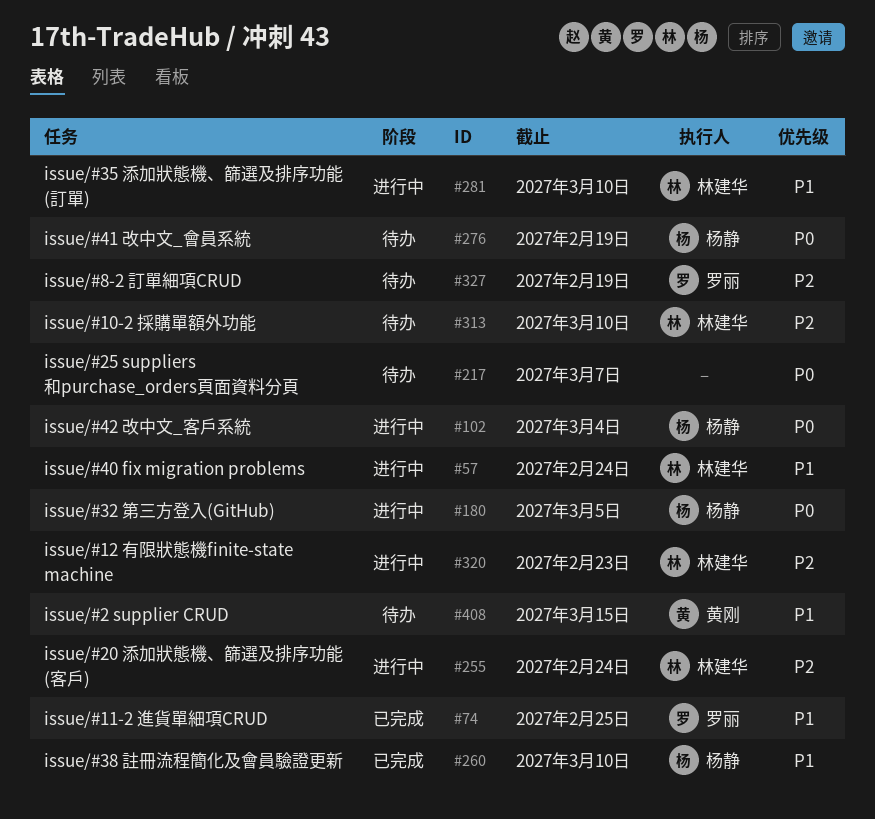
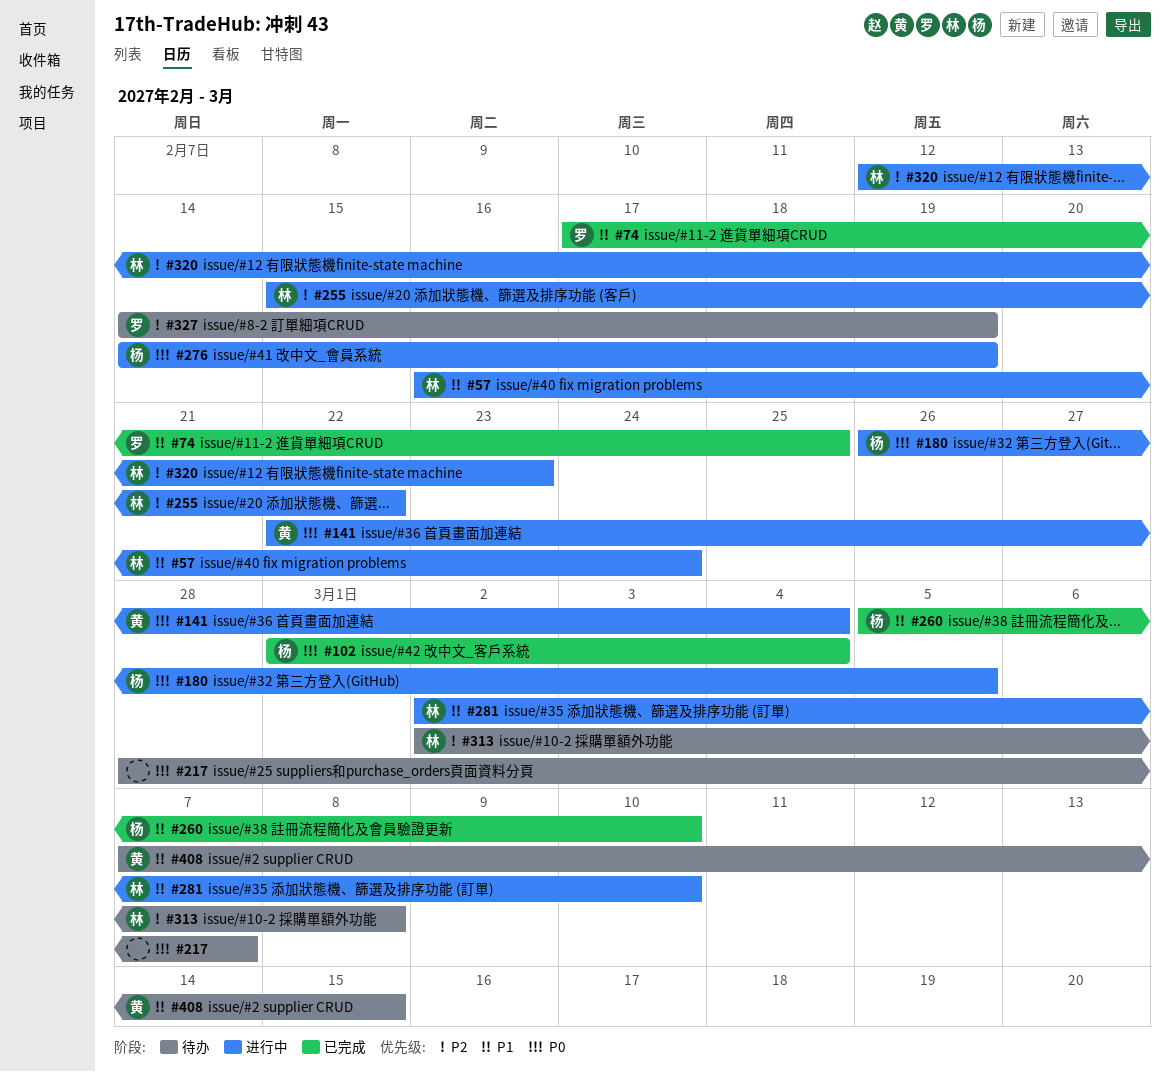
#102, status: 进行中 -> 已完成
#141: none -> present
#255, due: Feb 24 -> Feb 22
#276, status: 待办 -> 进行中
#313, due: Mar 10 -> Mar 8

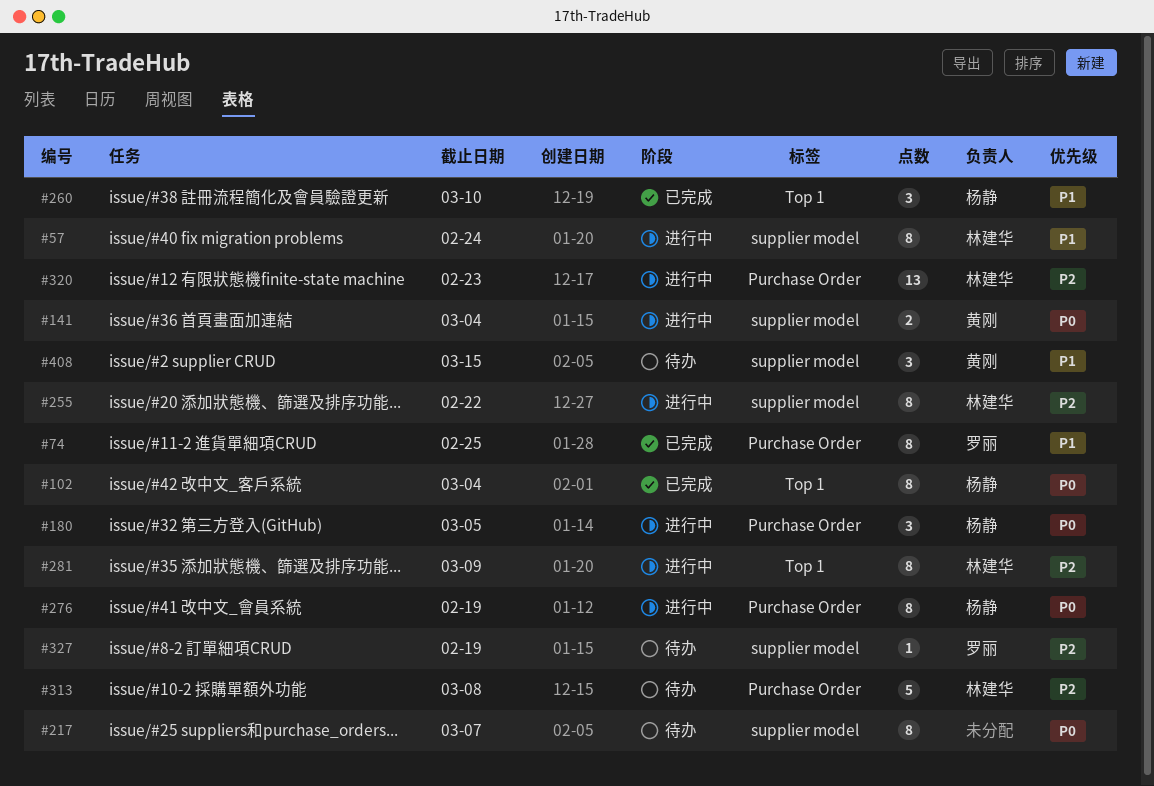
#281, priority: P1 -> P2
#281, due: Mar 10 -> Mar 9

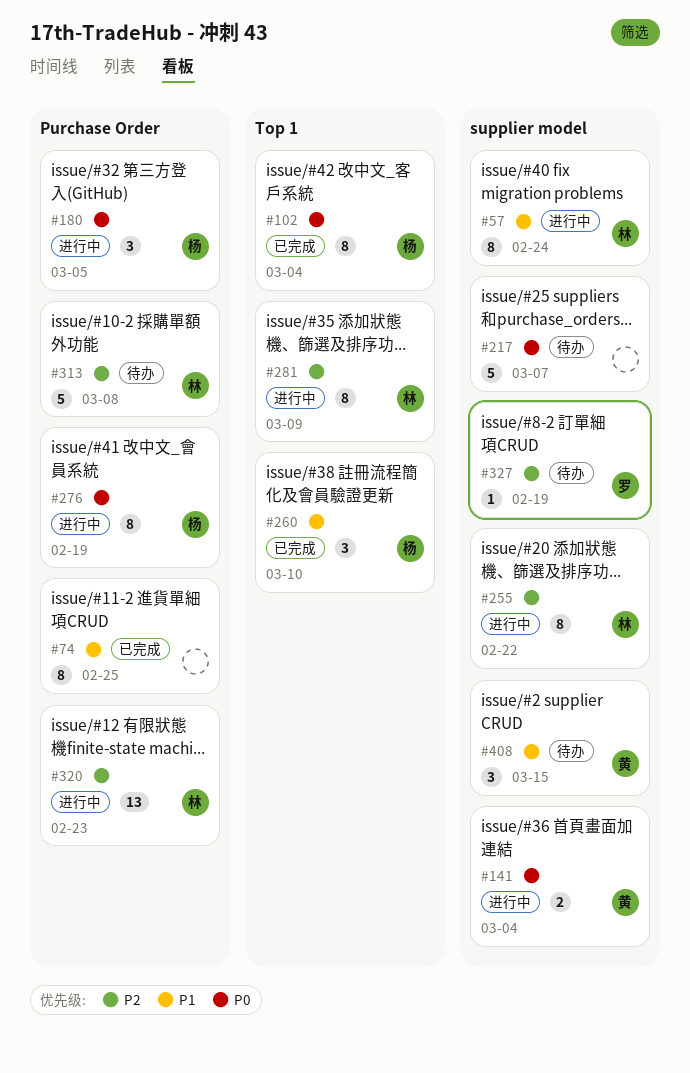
#74, owner: 罗丽 -> none
#217, estimate: 8 -> 5

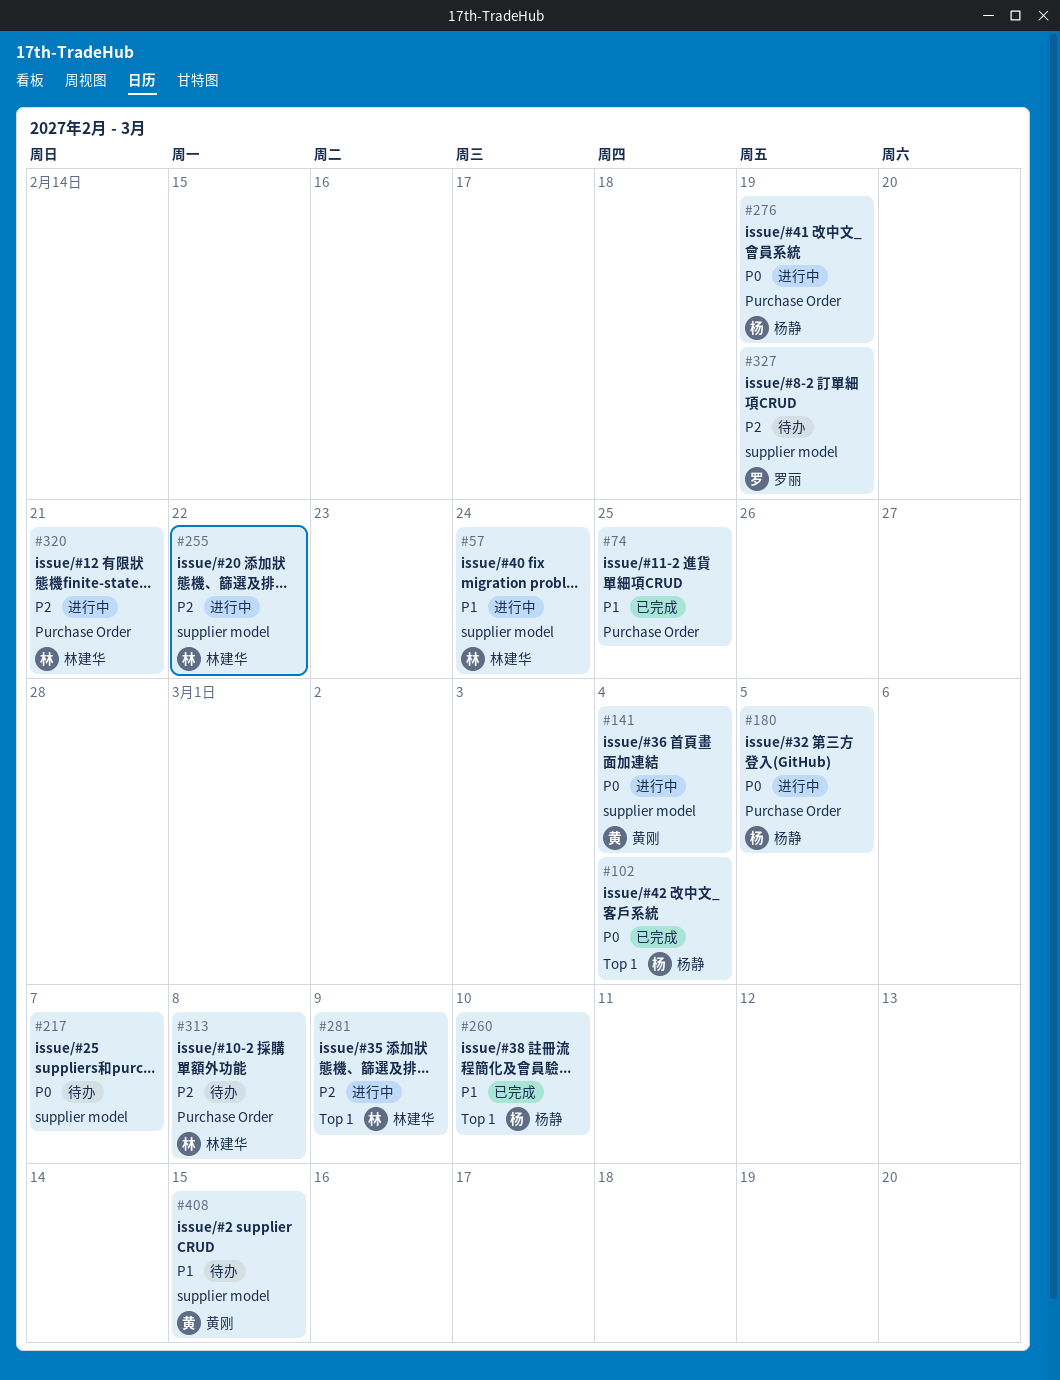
#320, due: Feb 23 -> Feb 21

